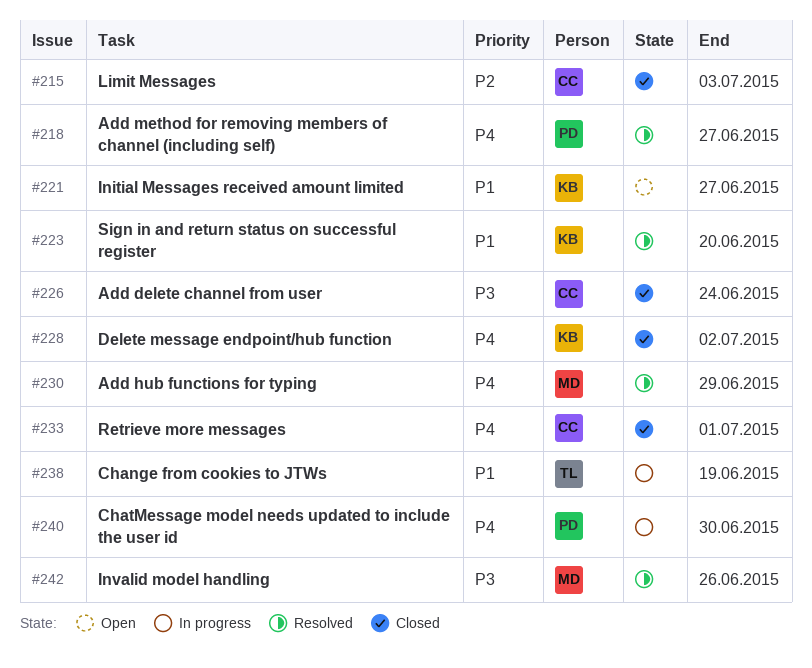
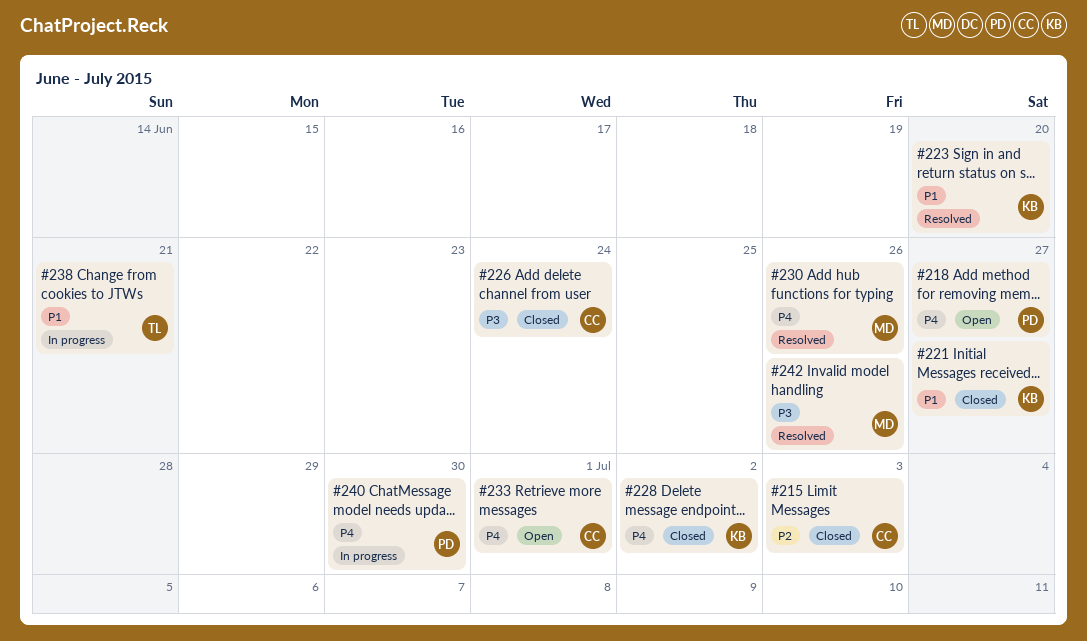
#218, status: Resolved -> Open
#221, status: Open -> Closed
#230, due: Jun 29 -> Jun 26
#233, status: Closed -> Open
#238, due: Jun 19 -> Jun 21

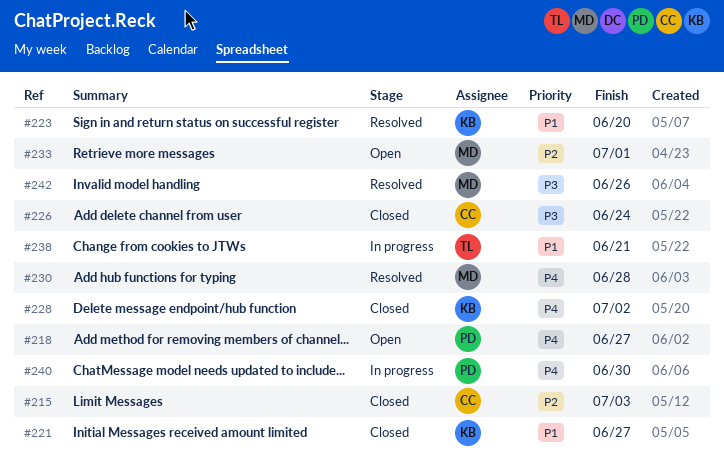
#230, due: Jun 26 -> Jun 28
#233, owner: CC -> MD
#233, priority: P4 -> P2

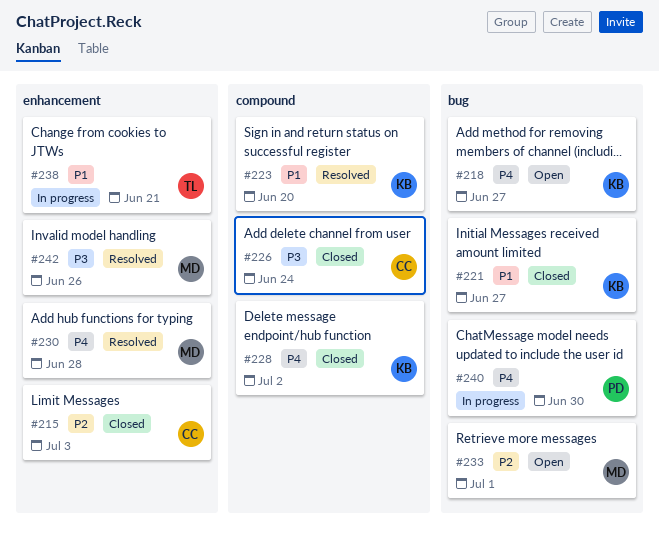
#218, owner: PD -> KB

